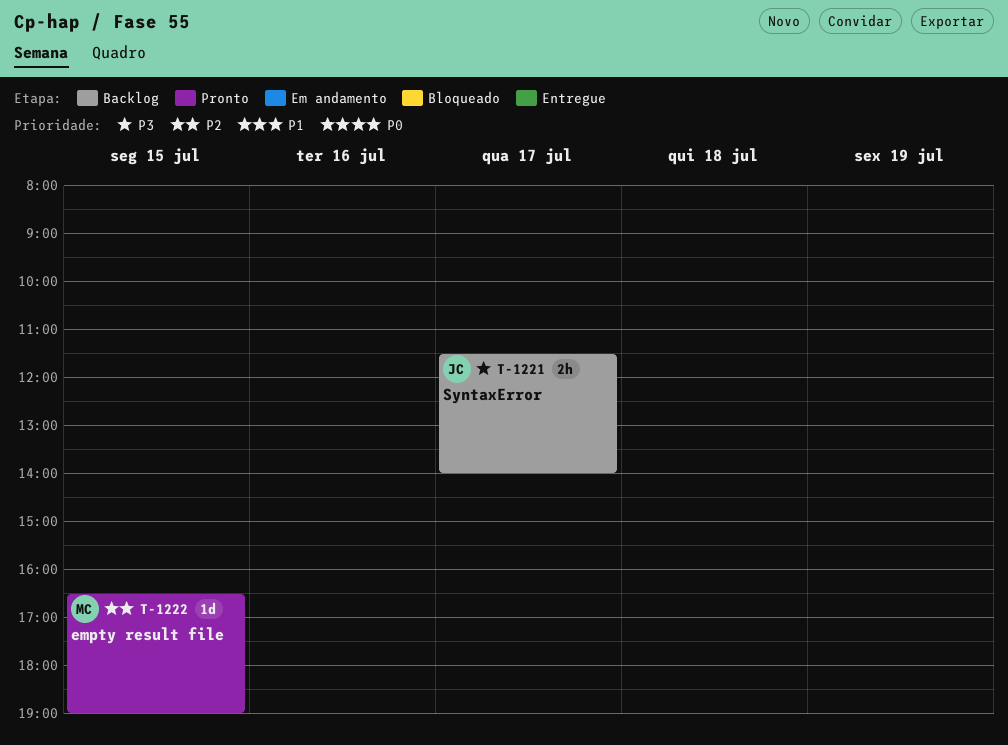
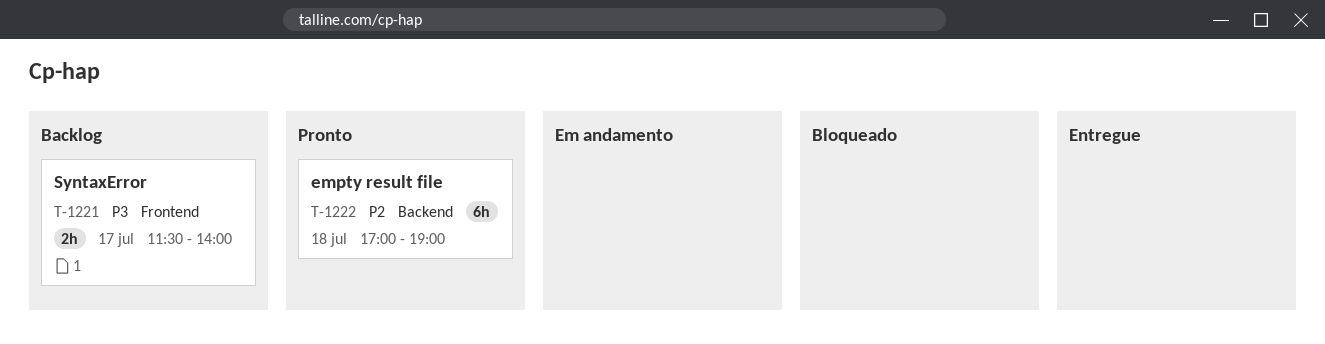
T-1222, estimate: 1d -> 6h
T-1222, day: Jul 15 -> Jul 18
T-1222, begins: 16:30 -> 17:00

